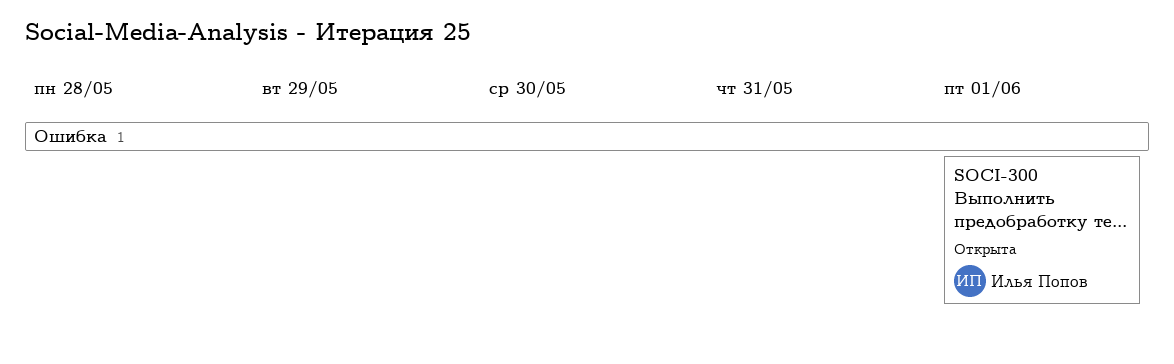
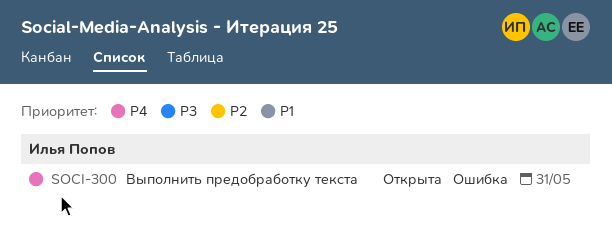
SOCI-300, due: Jun 1 -> May 31

